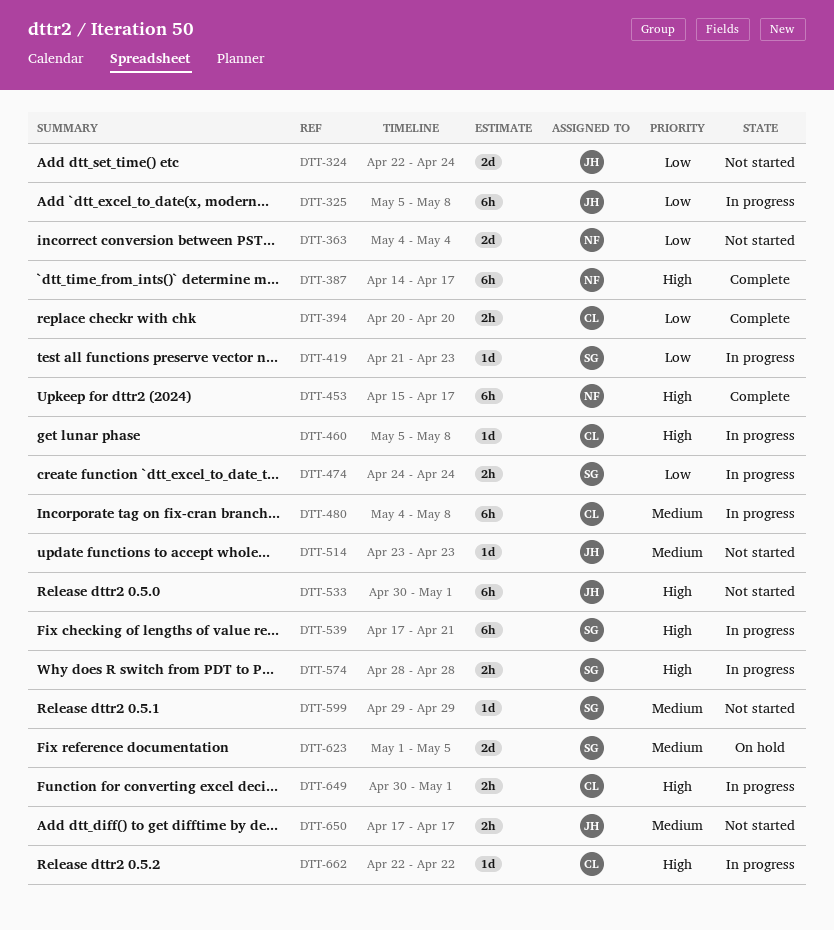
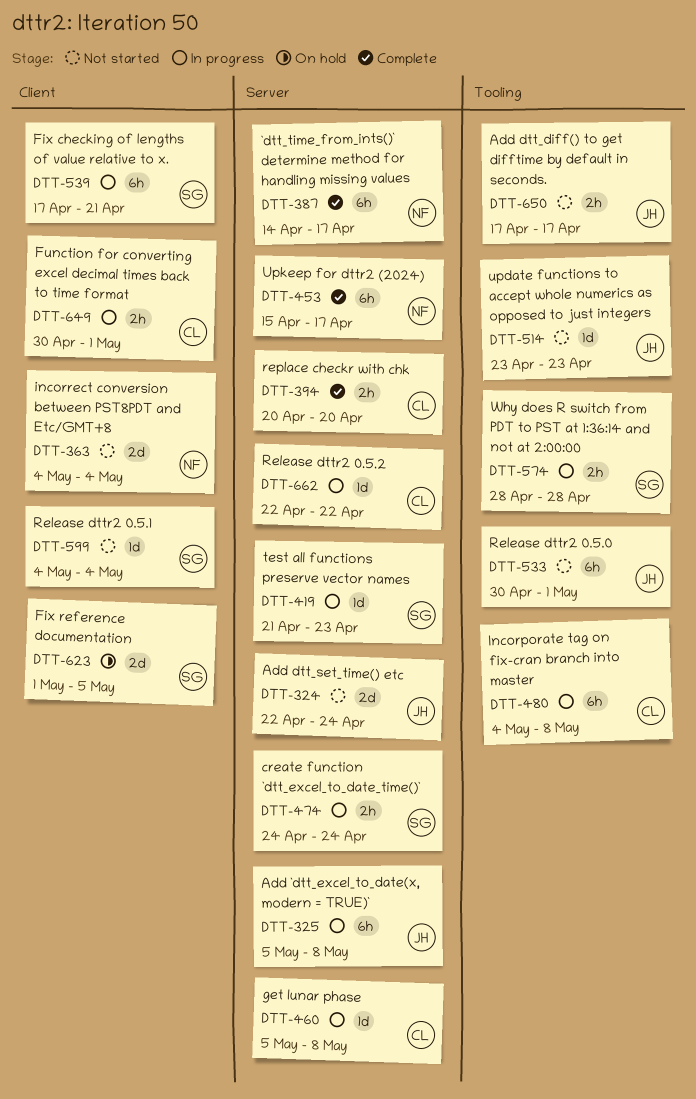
DTT-599, start: Apr 29 -> May 4
DTT-599, due: Apr 29 -> May 4

